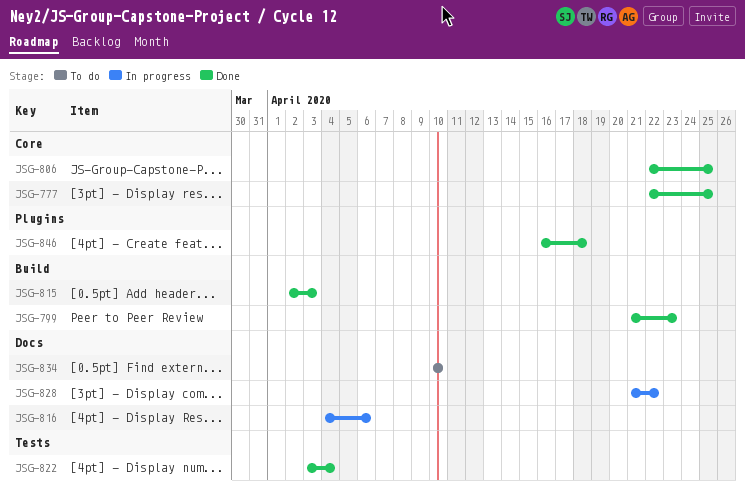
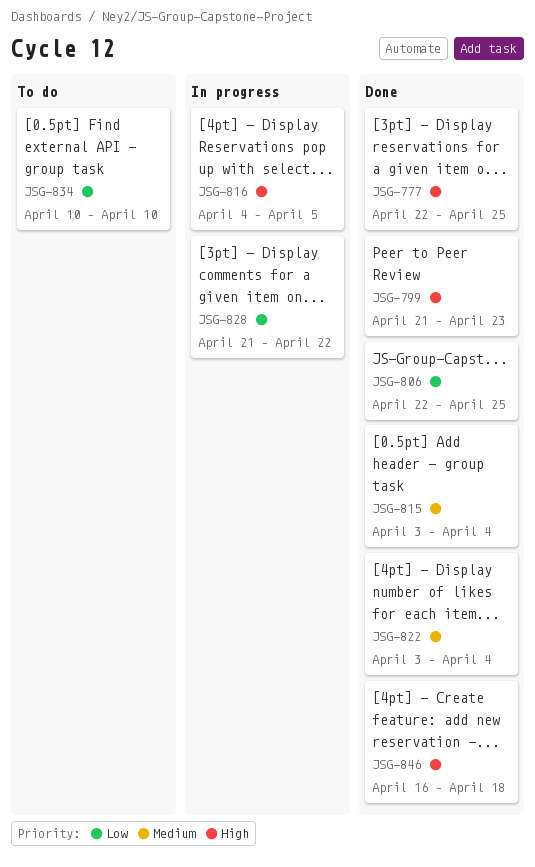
JSG-815, start: Apr 2 -> Apr 3
JSG-815, due: Apr 3 -> Apr 4
JSG-816, due: Apr 6 -> Apr 5

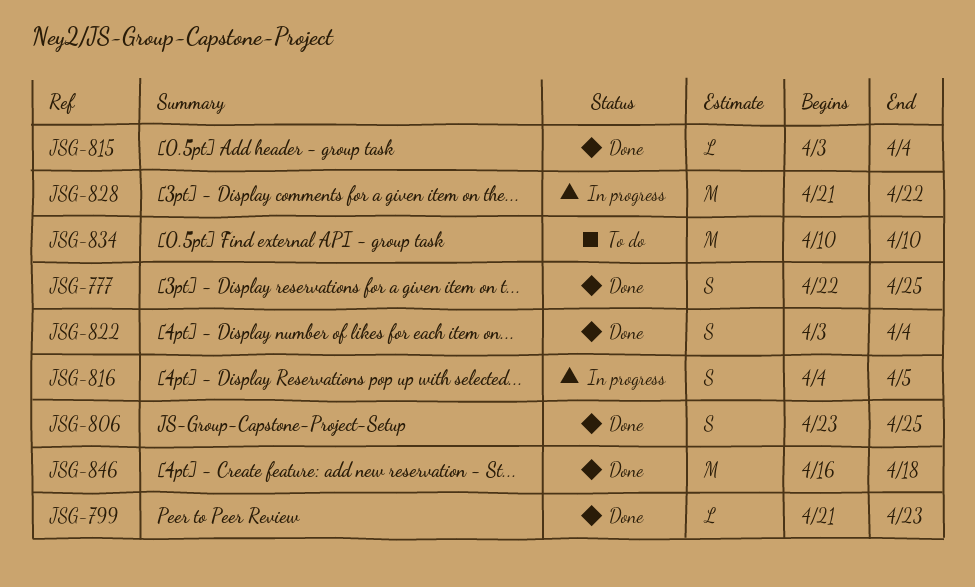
JSG-806, start: Apr 22 -> Apr 23

